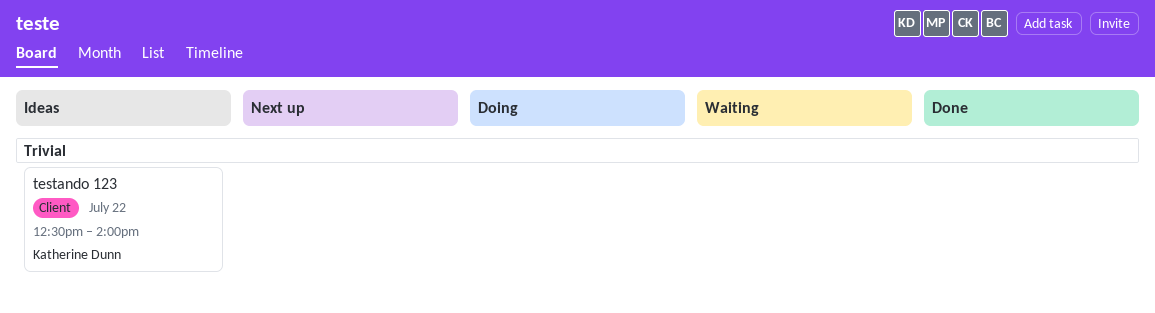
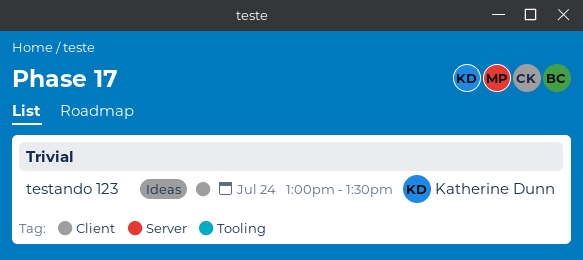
testando 123, day: Jul 22 -> Jul 24
testando 123, begins: 12:30 -> 13:00
testando 123, ends: 14:00 -> 13:30

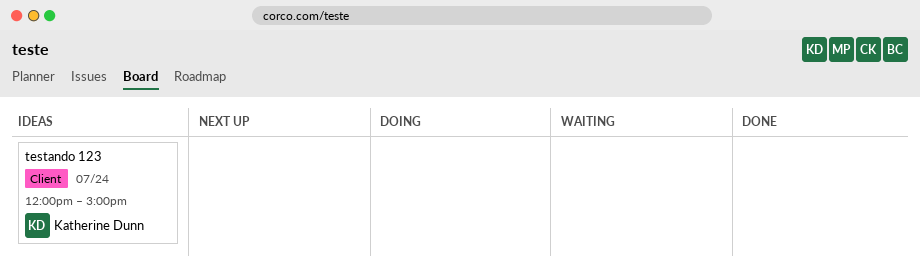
testando 123, begins: 13:00 -> 12:00
testando 123, ends: 13:30 -> 15:00

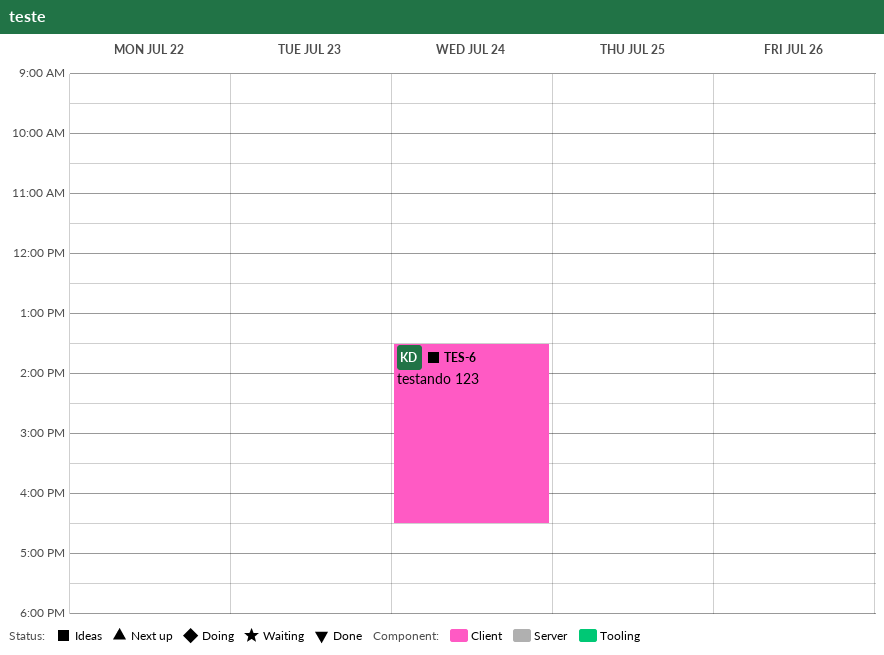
testando 123, begins: 12:00 -> 13:30
testando 123, ends: 15:00 -> 16:30

